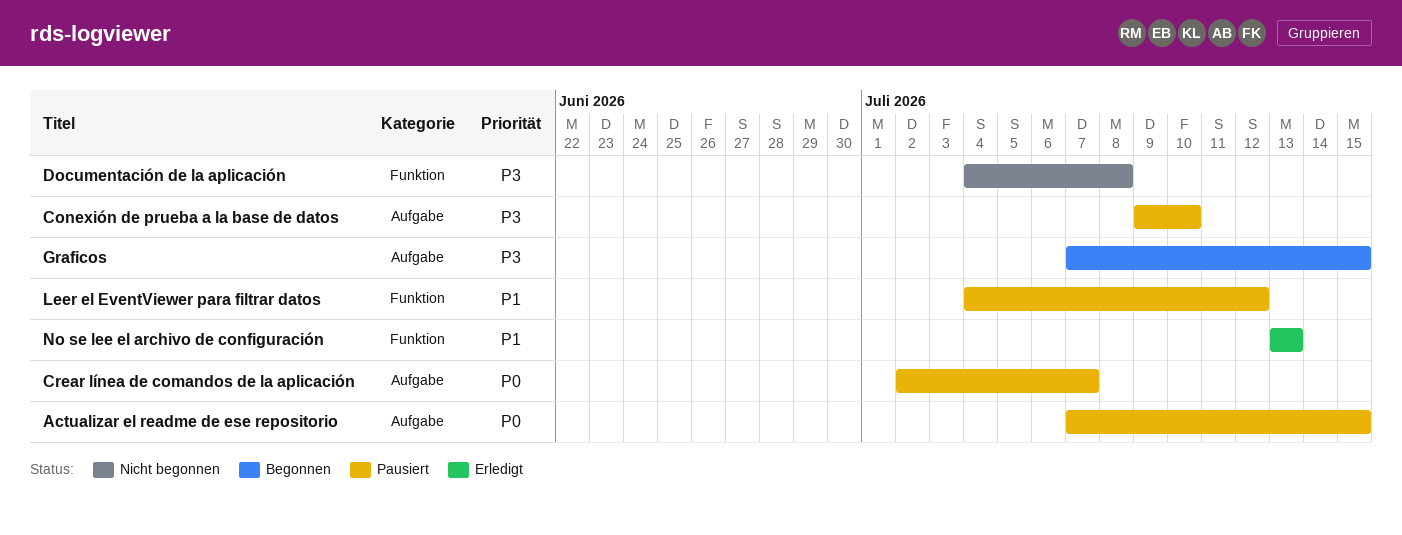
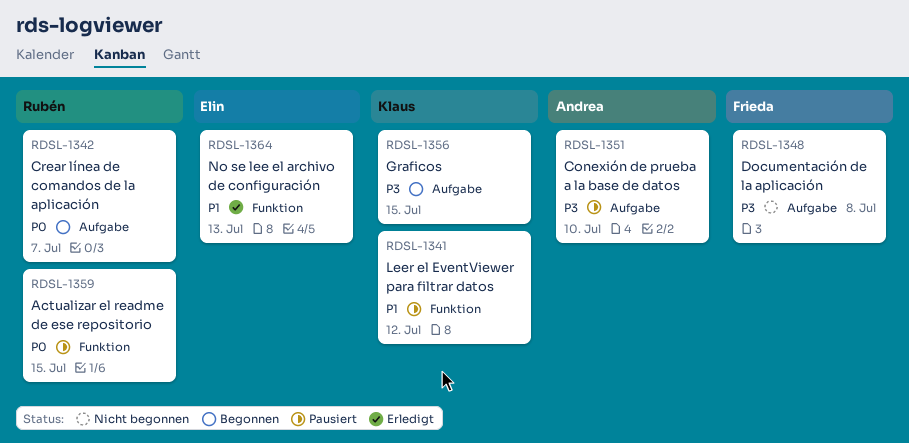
Actualizar el readme de ese repositorio, label: Aufgabe -> Funktion
Crear línea de comandos de la aplicación, status: Pausiert -> Begonnen
Documentación de la aplicación, label: Funktion -> Aufgabe

